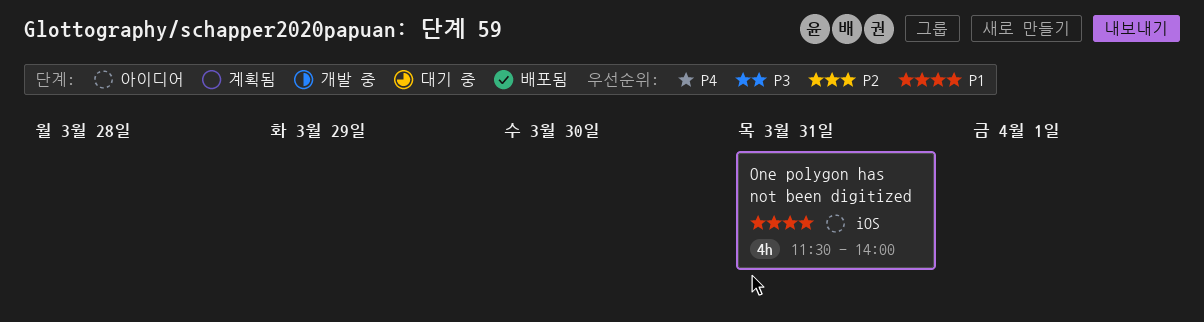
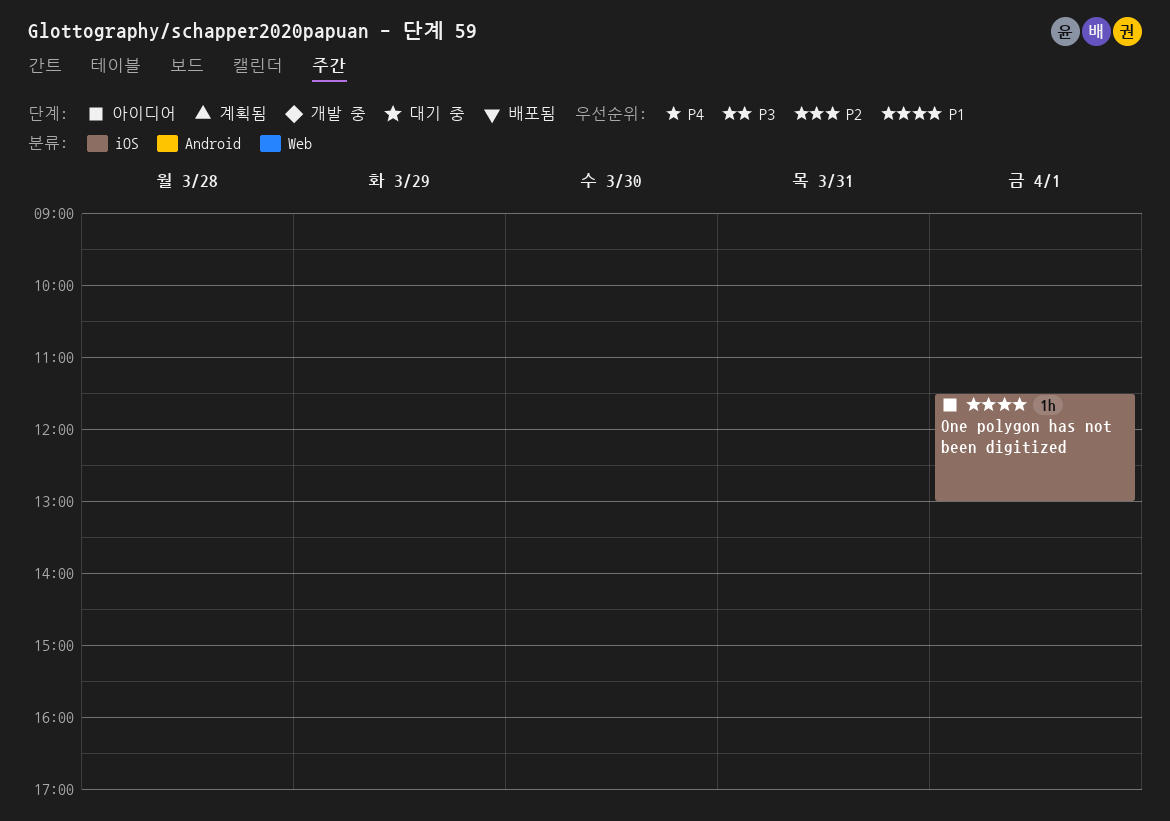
One polygon has not been digitized, estimate: 4h -> 1h
One polygon has not been digitized, day: Mar 31 -> Apr 1
One polygon has not been digitized, ends: 14:00 -> 13:00

